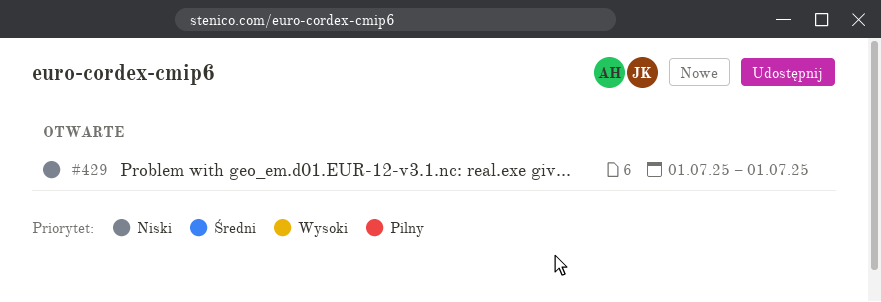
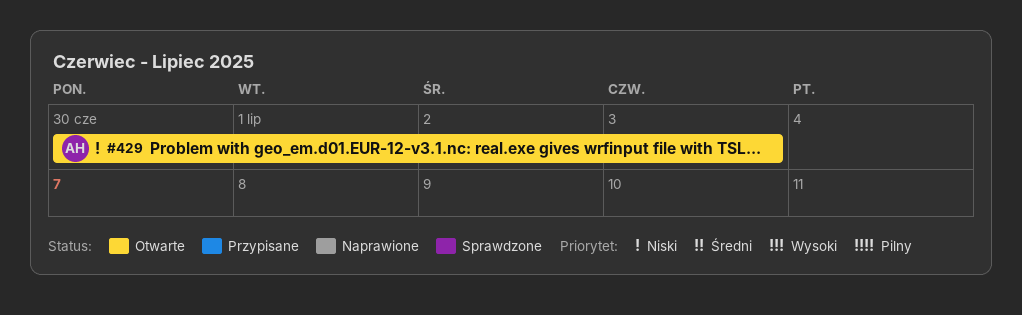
#429, start: Jul 1 -> Jun 30
#429, due: Jul 1 -> Jul 3

